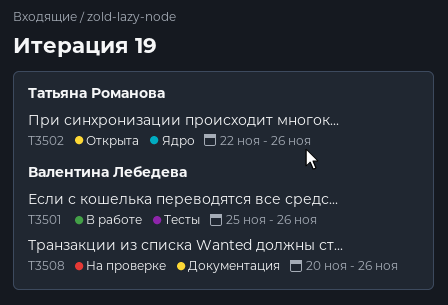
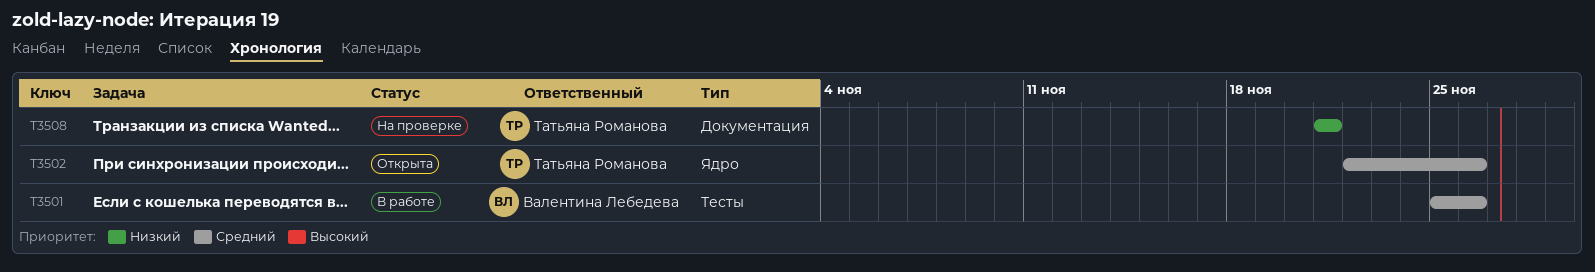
T3508, owner: Валентина Лебедева -> Татьяна Романова
T3508, start: Nov 20 -> Nov 21
T3508, due: Nov 26 -> Nov 21

